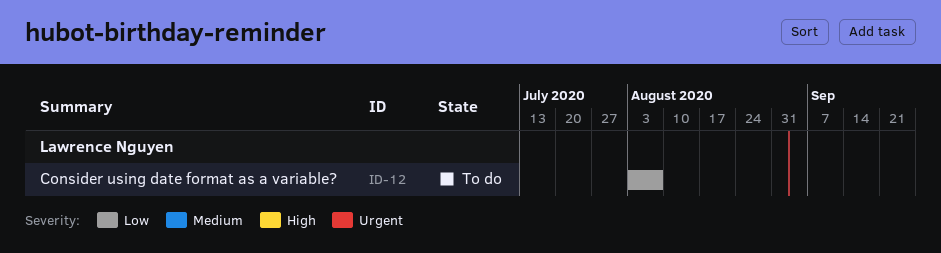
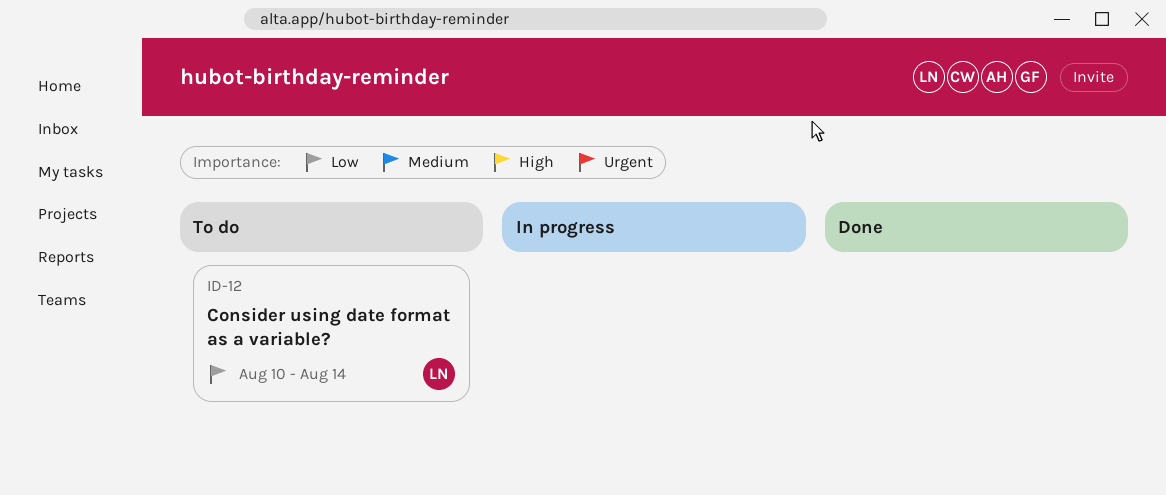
ID-12, start: Aug 3 -> Aug 10
ID-12, due: Aug 7 -> Aug 14

